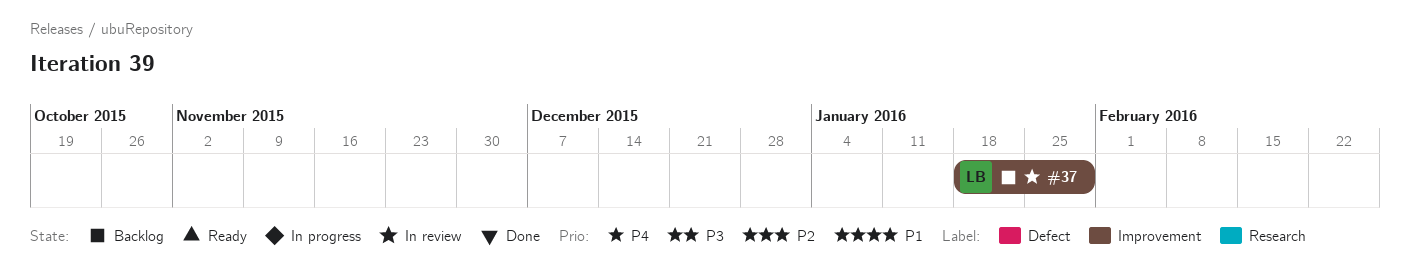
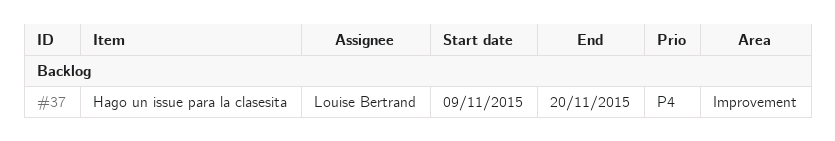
#37, start: Jan 18 -> Nov 9
#37, due: Jan 29 -> Nov 20

